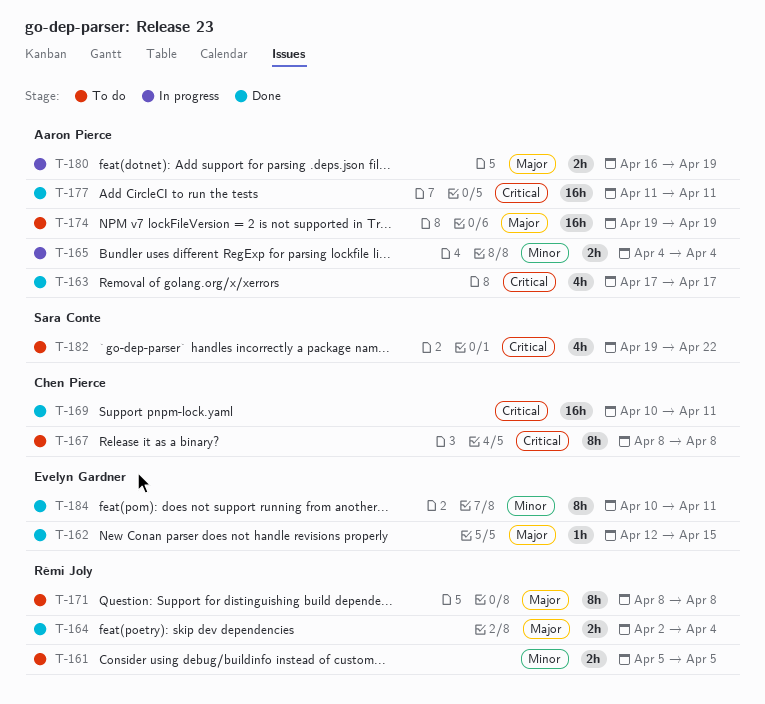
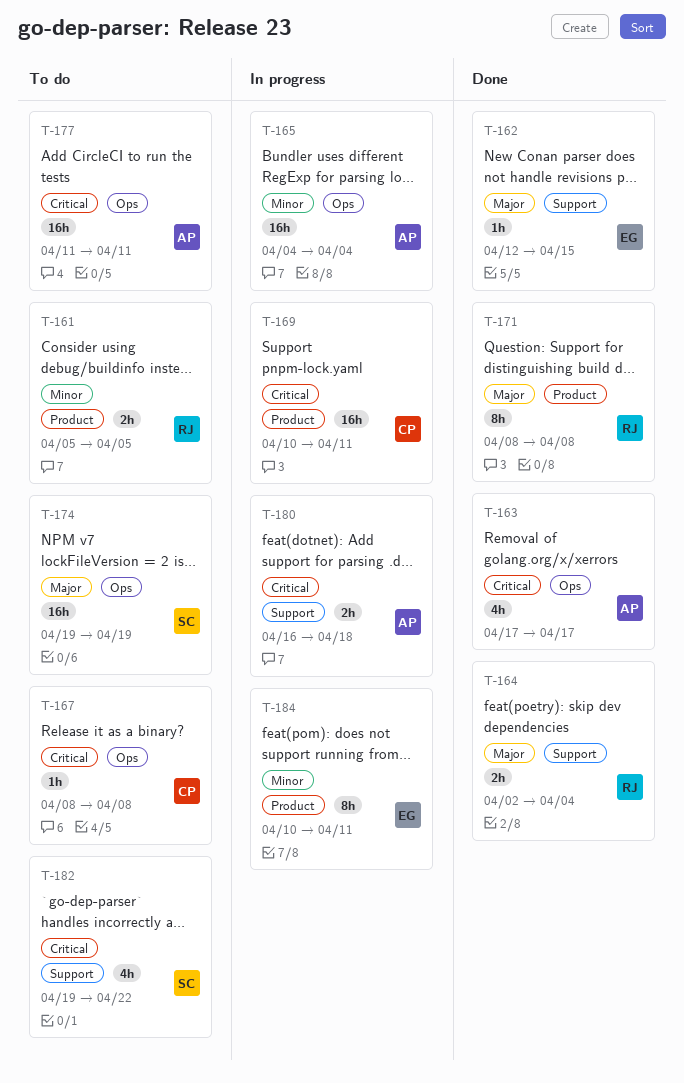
T-165, estimate: 2h -> 16h
T-167, estimate: 8h -> 1h
T-169, status: Done -> In progress
T-171, status: To do -> Done
T-174, owner: Aaron Pierce -> Sara Conte
T-177, status: Done -> To do
T-180, priority: Major -> Critical
T-180, due: Apr 19 -> Apr 18
T-184, status: Done -> In progress

